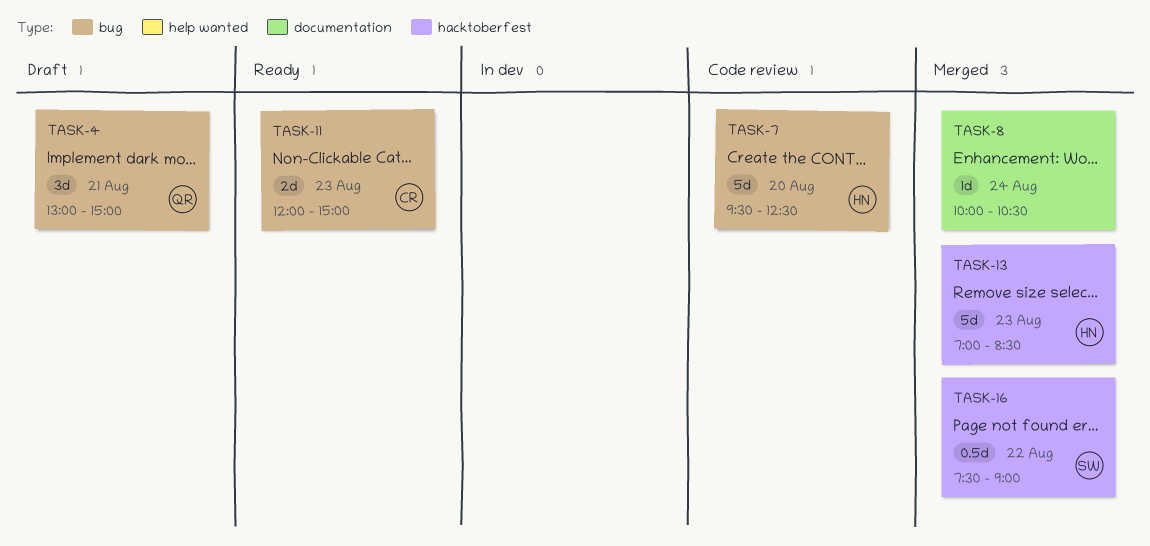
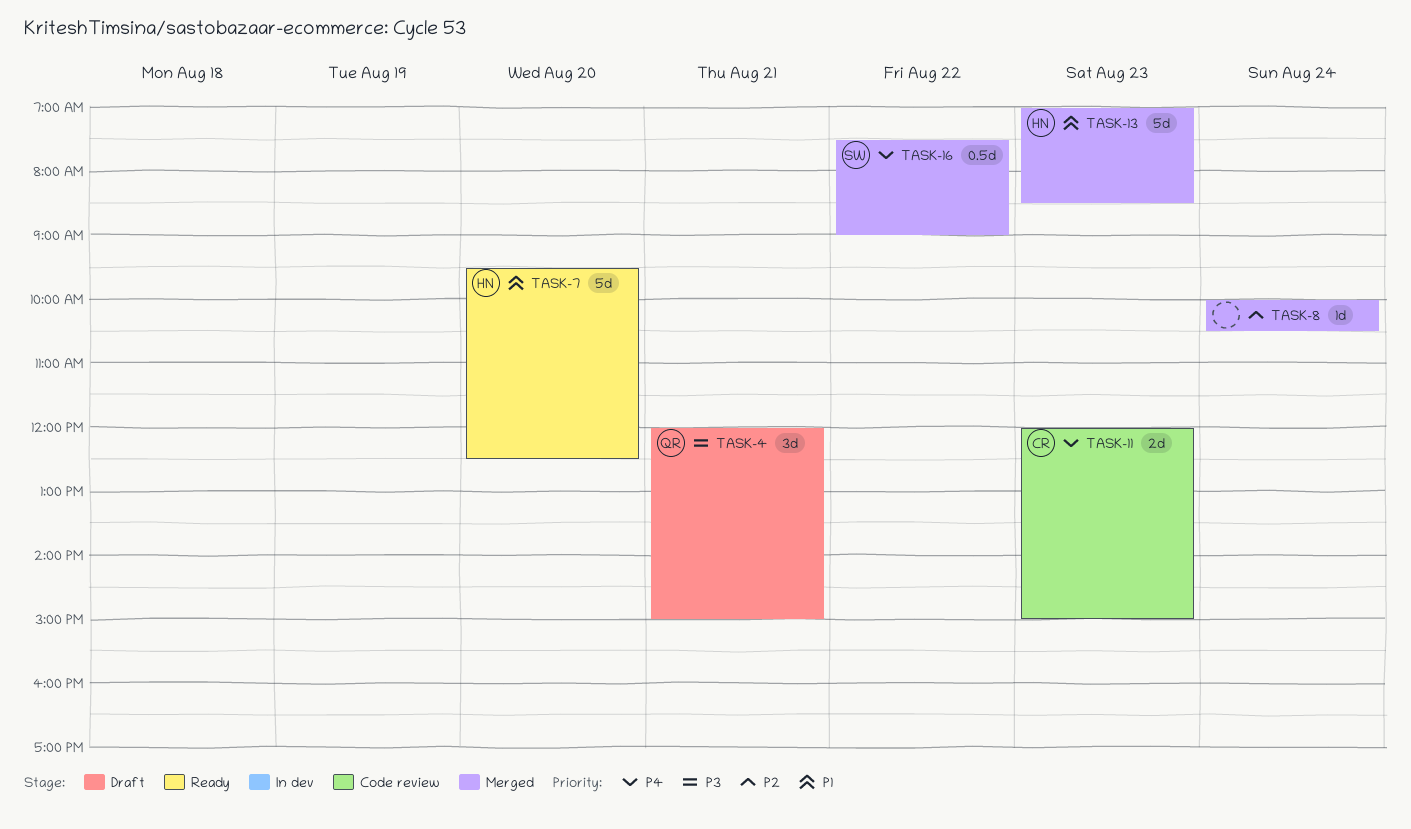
TASK-4, begins: 13:00 -> 12:00
TASK-7, status: Code review -> Ready
TASK-11, status: Ready -> Code review

